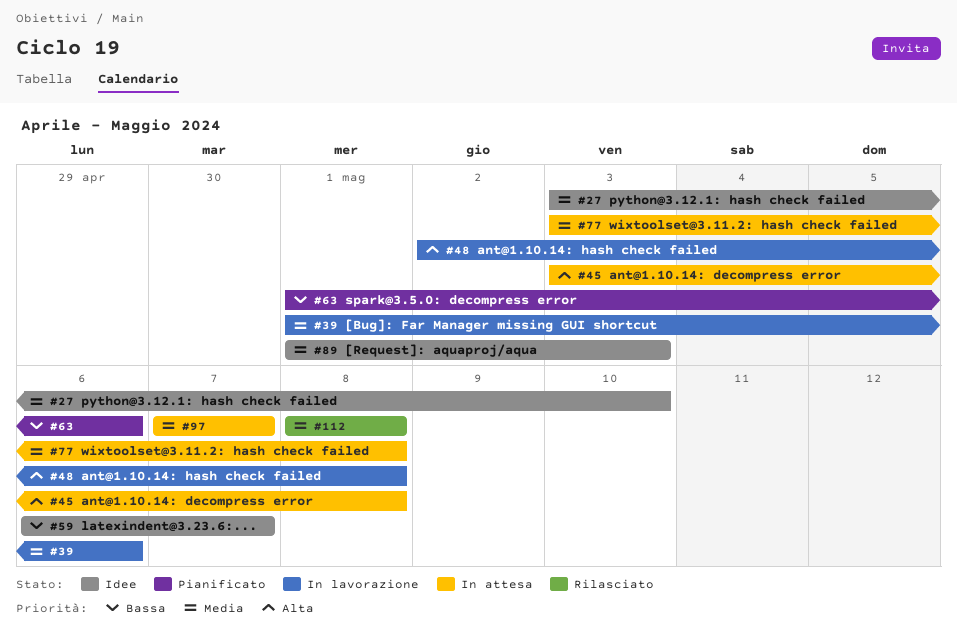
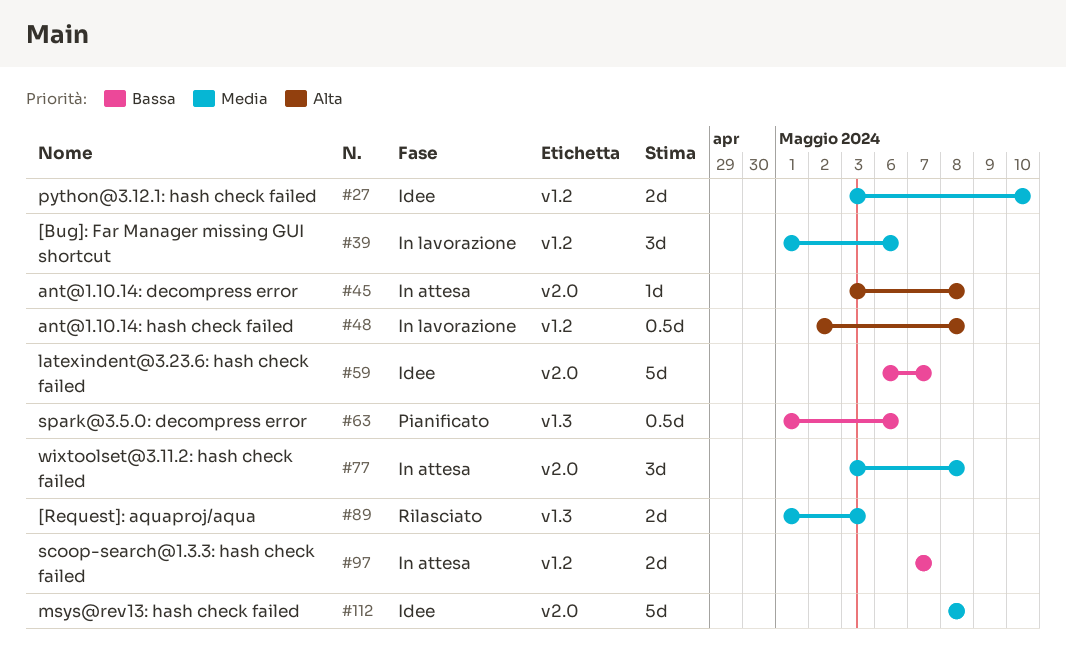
#89, status: Idee -> Rilasciato
#97, priority: Media -> Bassa
#112, status: Rilasciato -> Idee

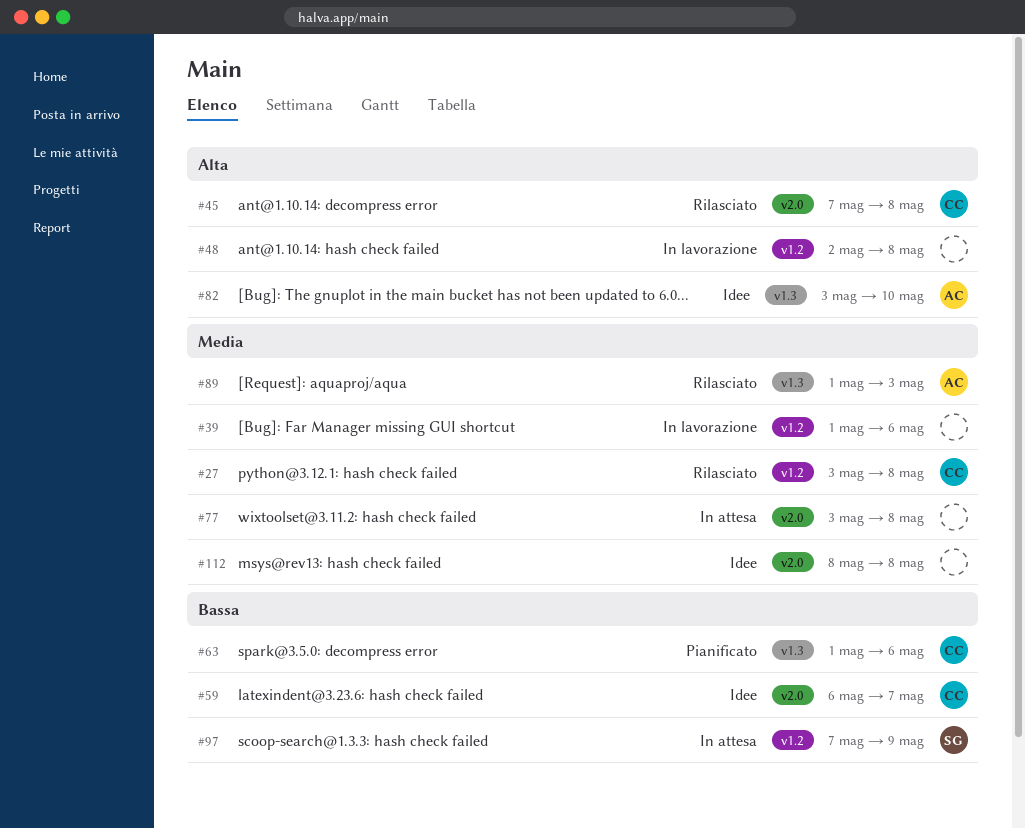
#27, status: Idee -> Rilasciato
#27, due: May 10 -> May 8
#45, status: In attesa -> Rilasciato
#45, start: May 3 -> May 7
#82: none -> present
#97, due: May 7 -> May 9

